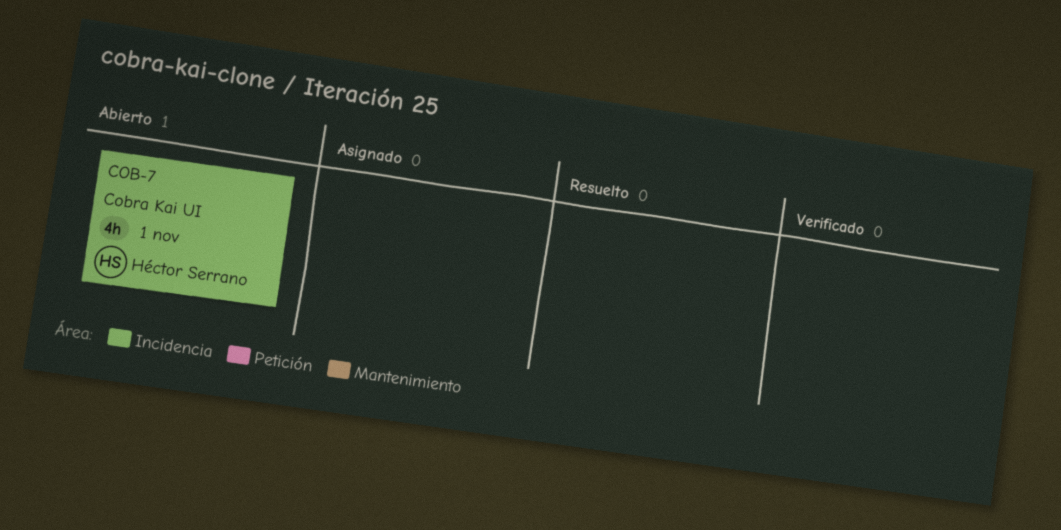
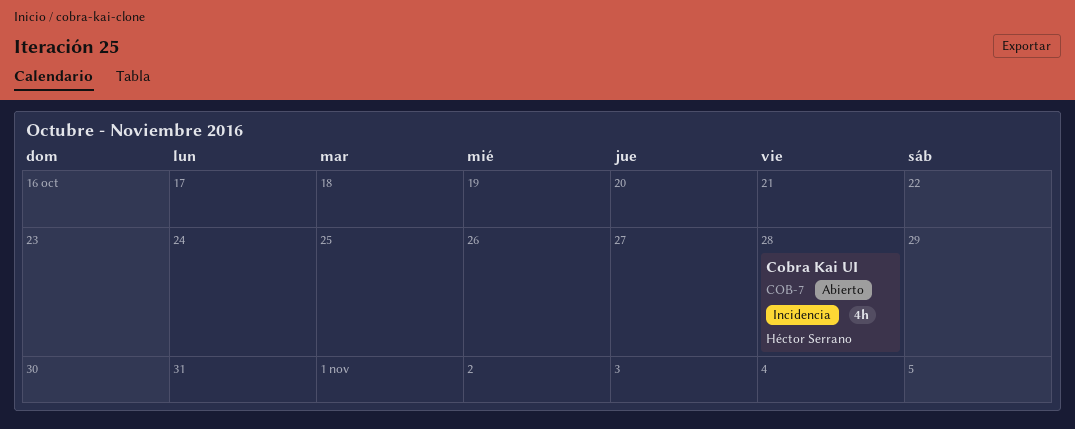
COB-7, due: Nov 1 -> Oct 28

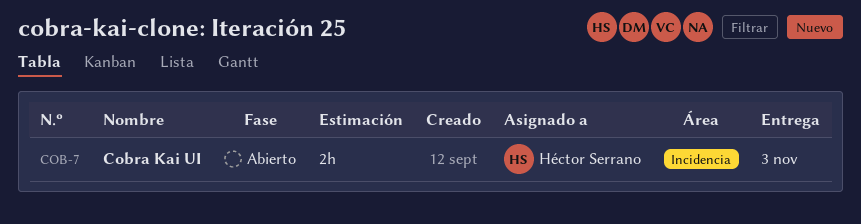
COB-7, estimate: 4h -> 2h
COB-7, due: Oct 28 -> Nov 3

